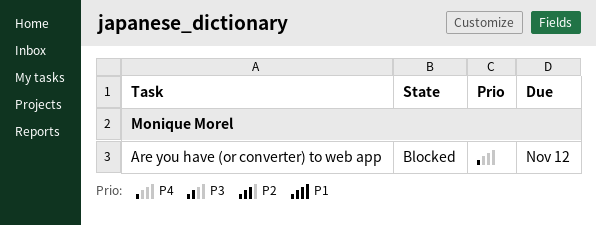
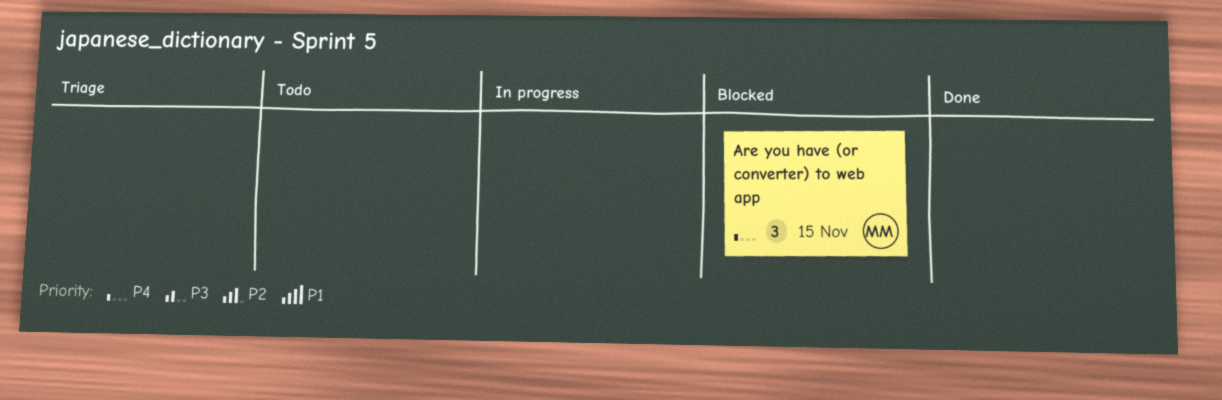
Are you have (or converter) to web app, due: Nov 12 -> Nov 15

